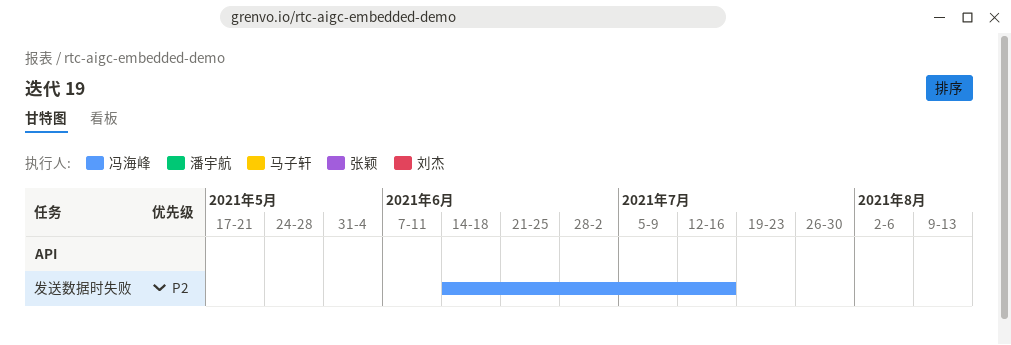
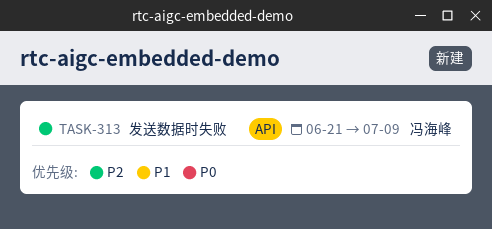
发送数据时失败, start: Jun 14 -> Jun 21
发送数据时失败, due: Jul 16 -> Jul 9

